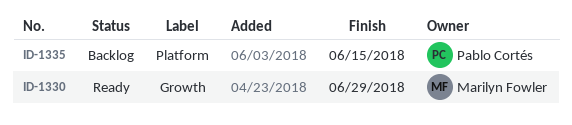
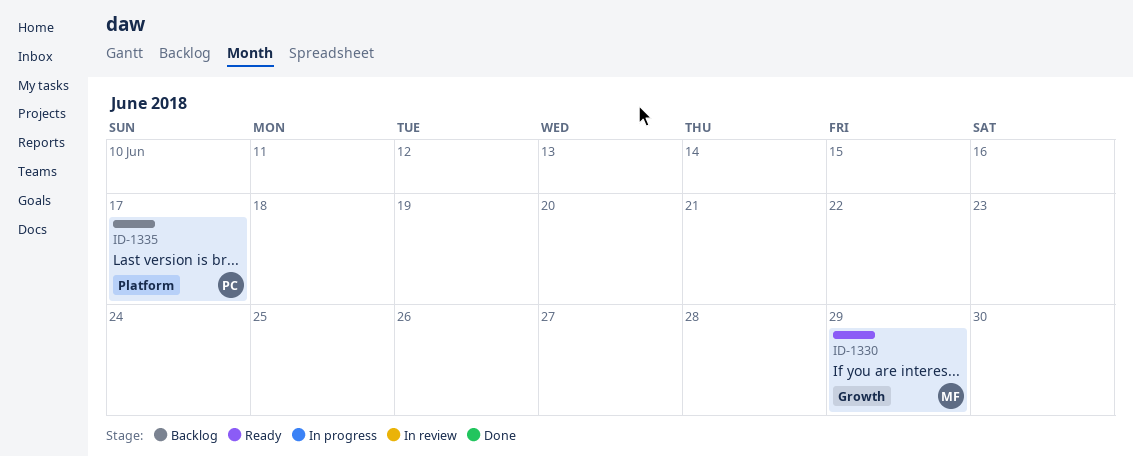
ID-1335, due: Jun 15 -> Jun 17

